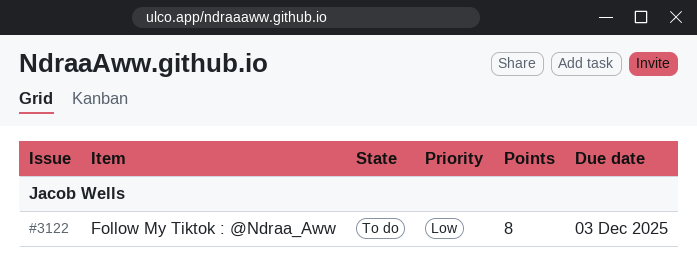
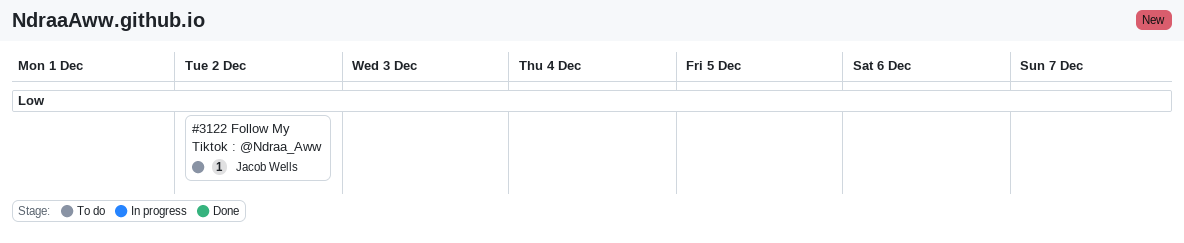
#3122, estimate: 8 -> 1
#3122, due: Dec 3 -> Dec 2

